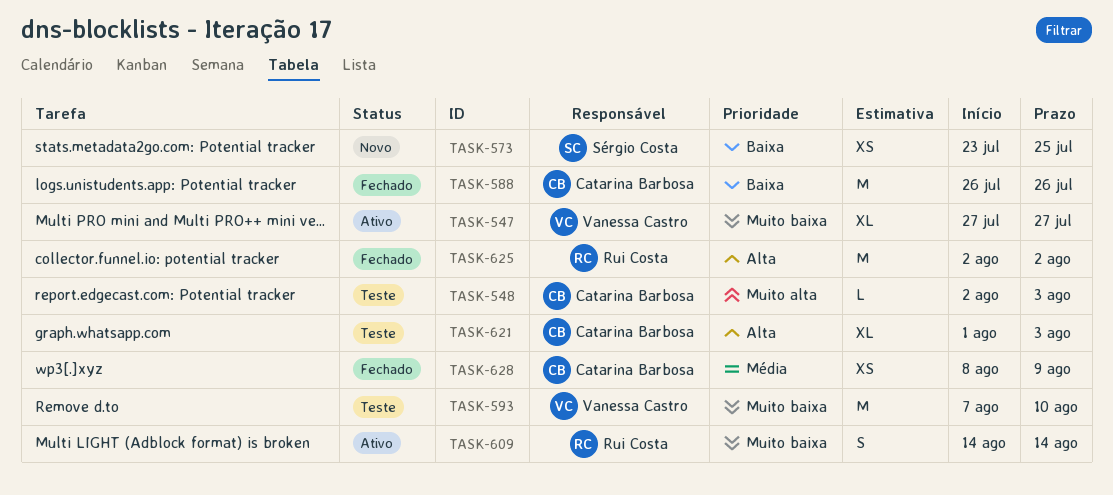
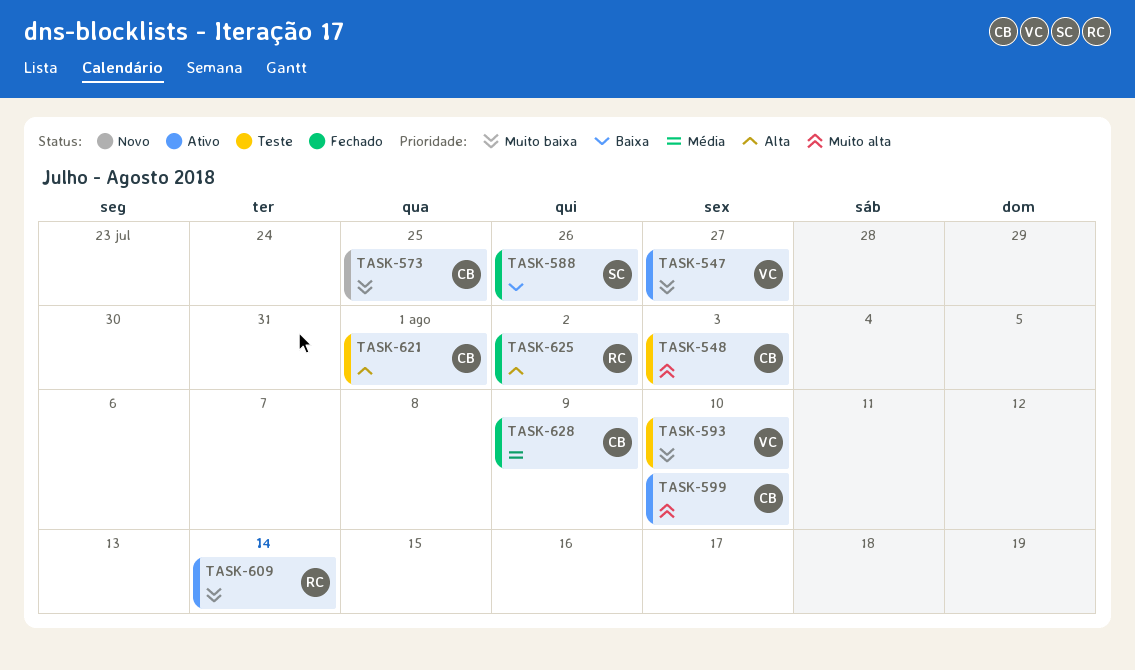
TASK-573, owner: Sérgio Costa -> Catarina Barbosa
TASK-573, priority: Baixa -> Muito baixa
TASK-588, owner: Catarina Barbosa -> Sérgio Costa
TASK-599: none -> present
TASK-621, due: Aug 3 -> Aug 1

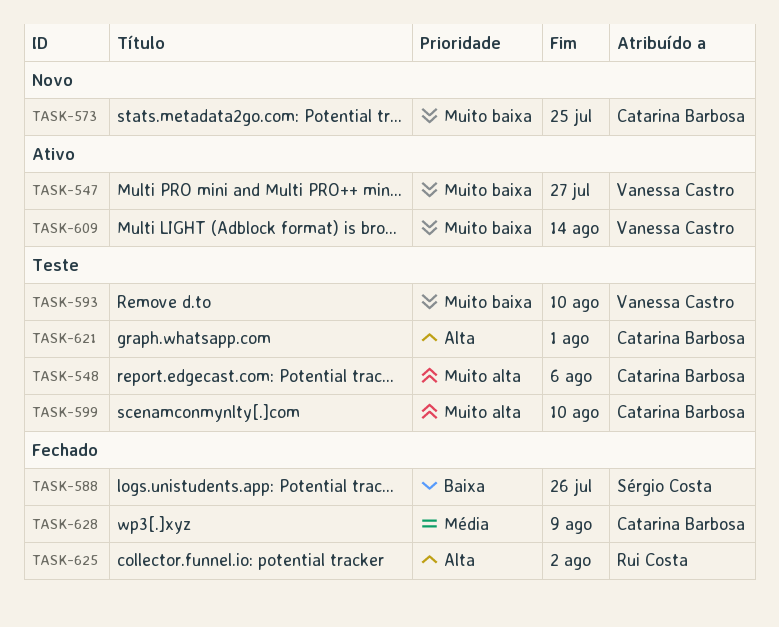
TASK-548, due: Aug 3 -> Aug 6
TASK-599, status: Ativo -> Teste
TASK-609, owner: Rui Costa -> Vanessa Castro

